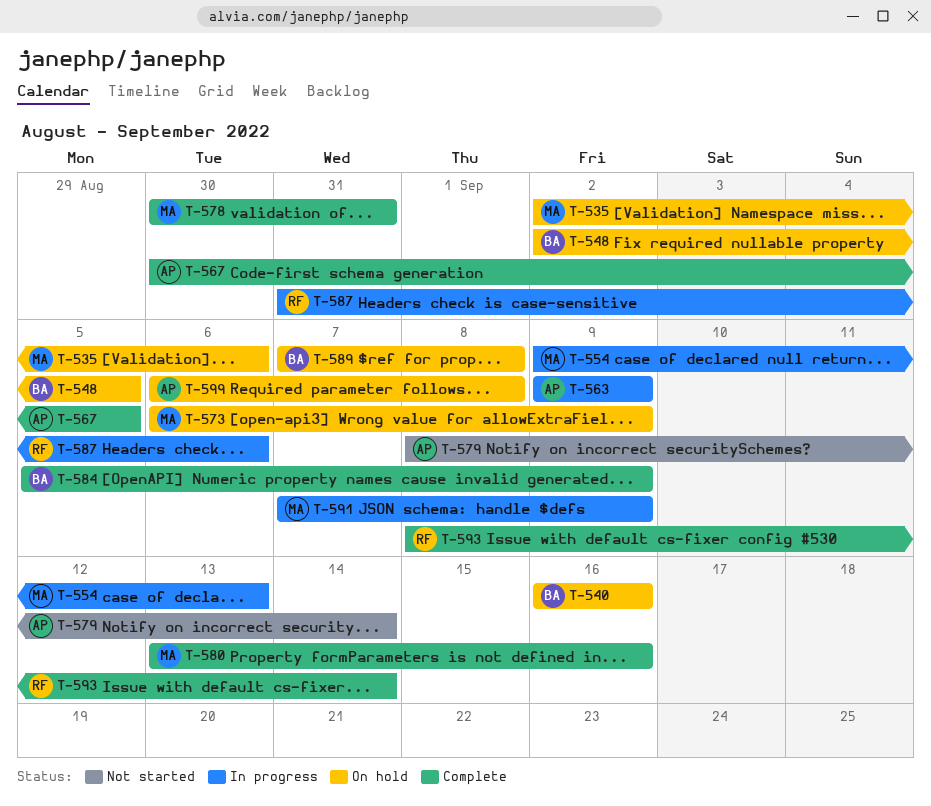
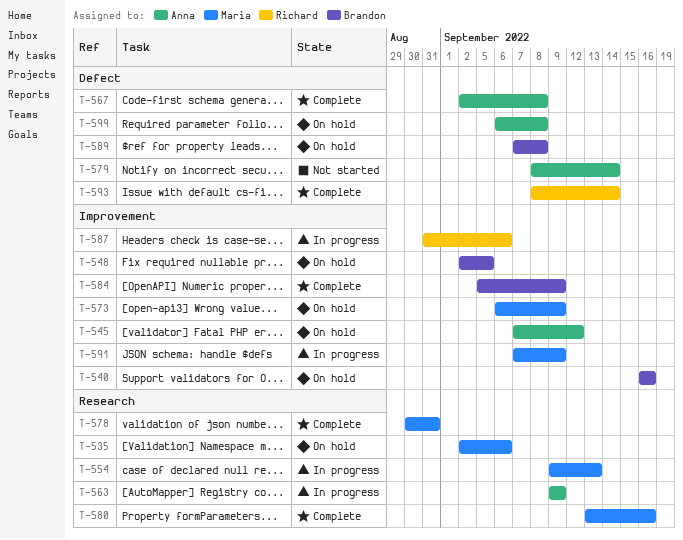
T-545: none -> present
T-567, start: Aug 30 -> Sep 2
T-567, due: Sep 5 -> Sep 8

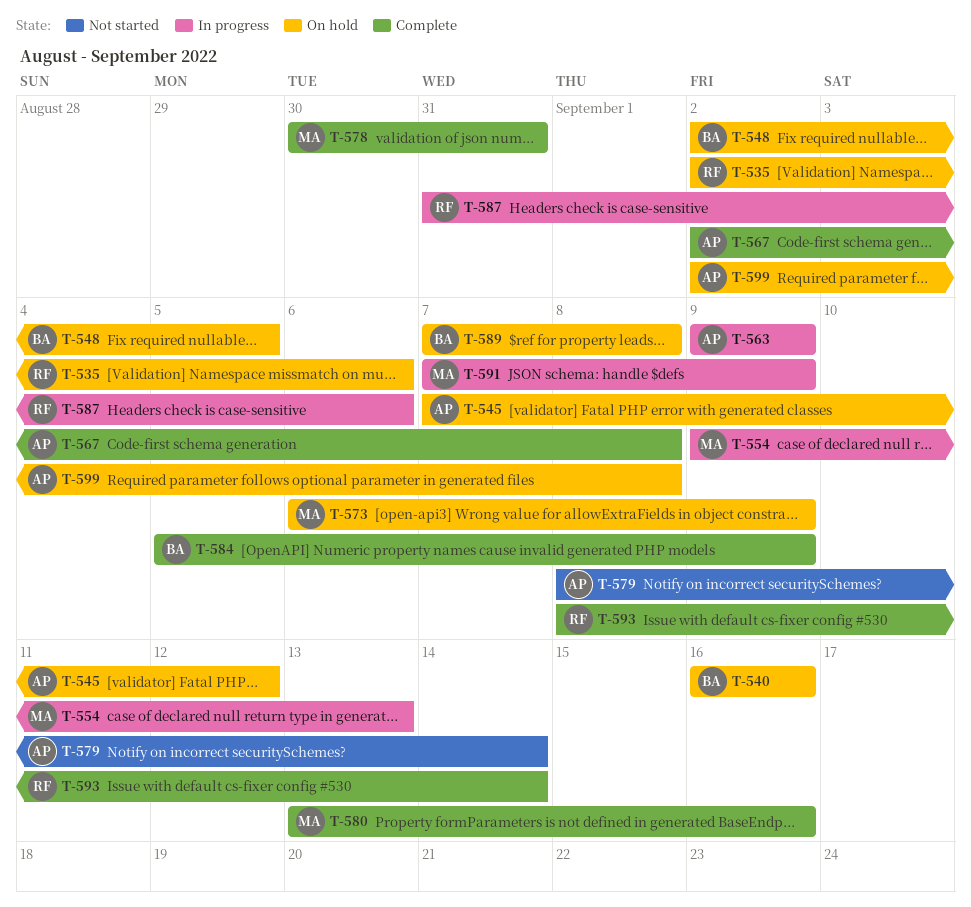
T-535, owner: Maria -> Richard
T-599, start: Sep 6 -> Sep 2

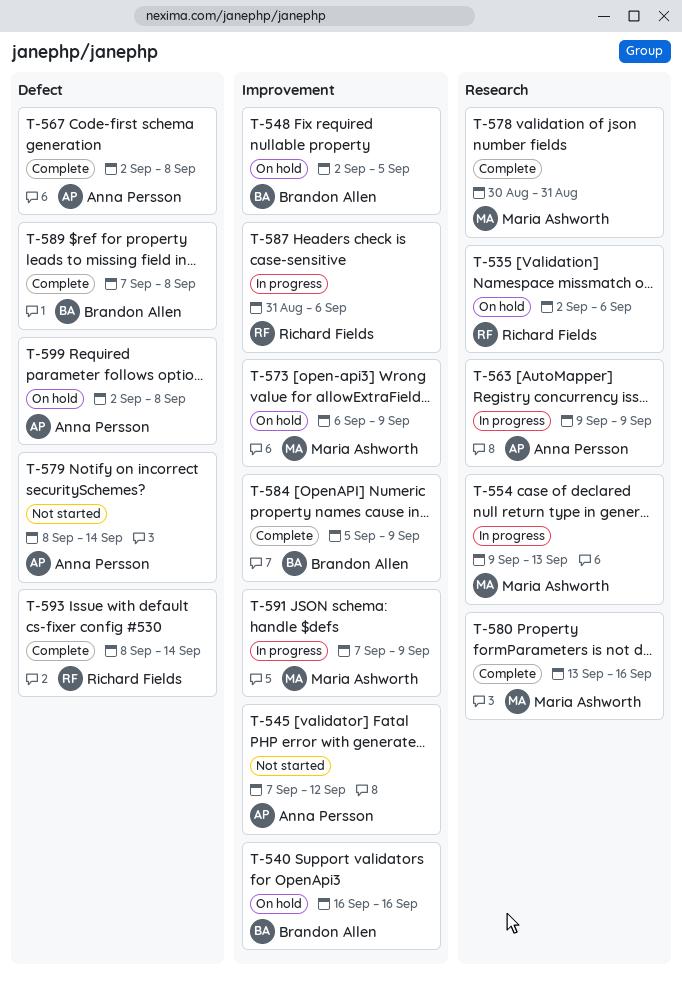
T-545, status: On hold -> Not started
T-589, status: On hold -> Complete

